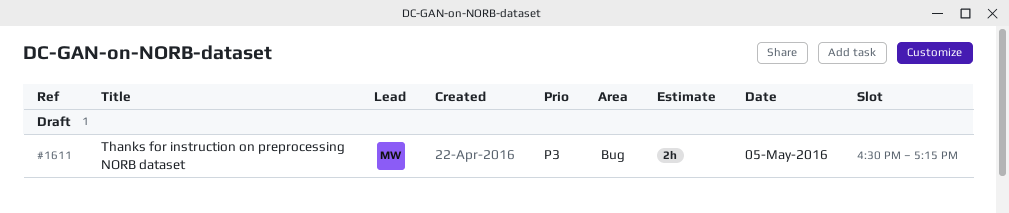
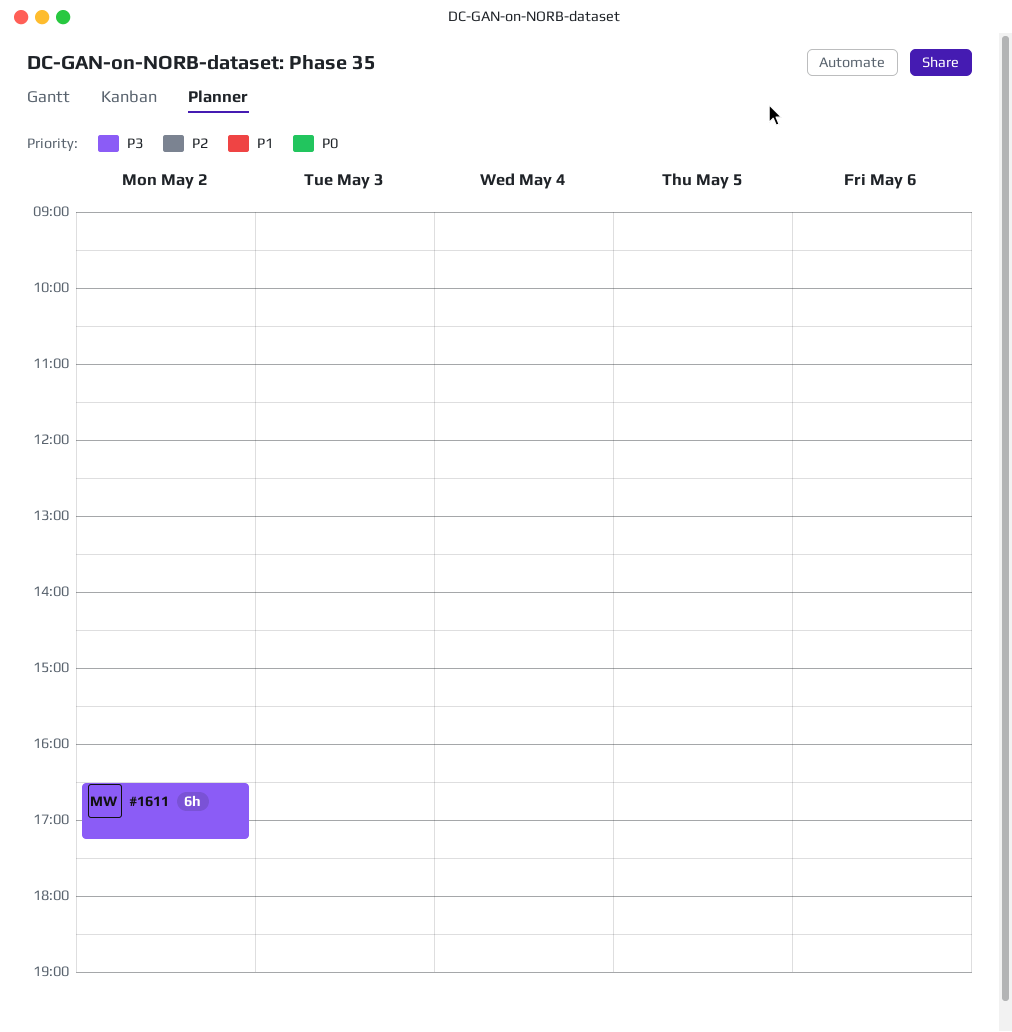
#1611, estimate: 2h -> 6h
#1611, day: May 5 -> May 2

